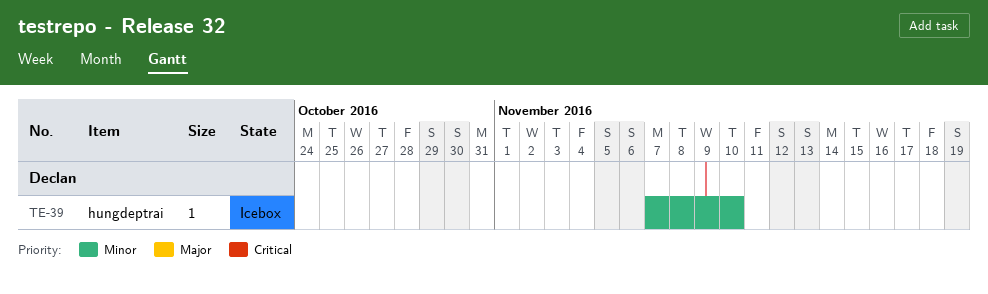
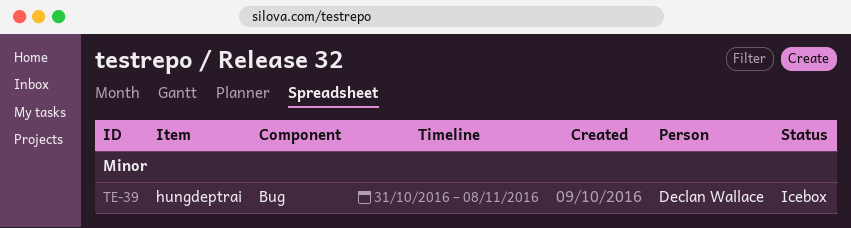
TE-39, start: Nov 7 -> Oct 31
TE-39, due: Nov 10 -> Nov 8

